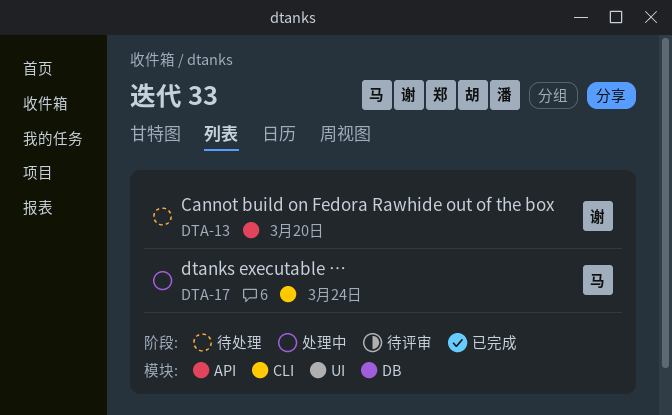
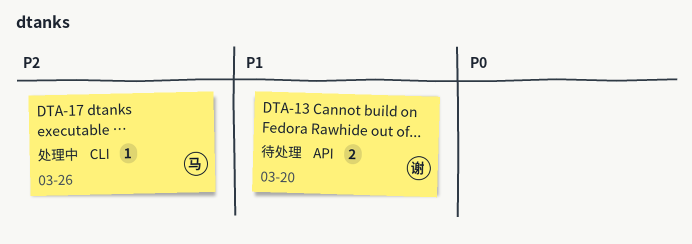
DTA-17, due: Mar 24 -> Mar 26

